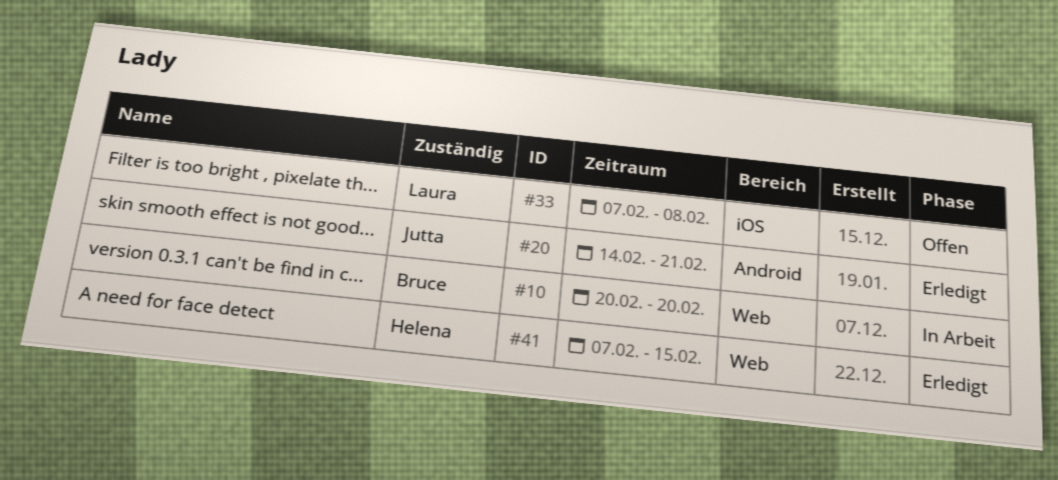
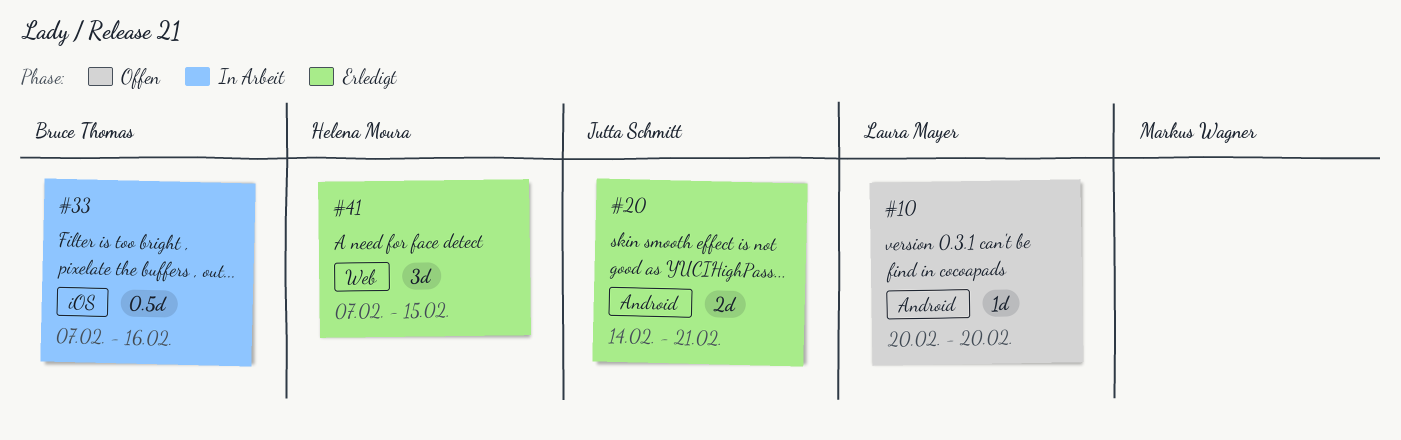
#10, status: In Arbeit -> Offen
#10, owner: Bruce Thomas -> Laura Mayer
#10, label: Web -> Android
#33, status: Offen -> In Arbeit
#33, owner: Laura Mayer -> Bruce Thomas
#33, due: Feb 8 -> Feb 16

